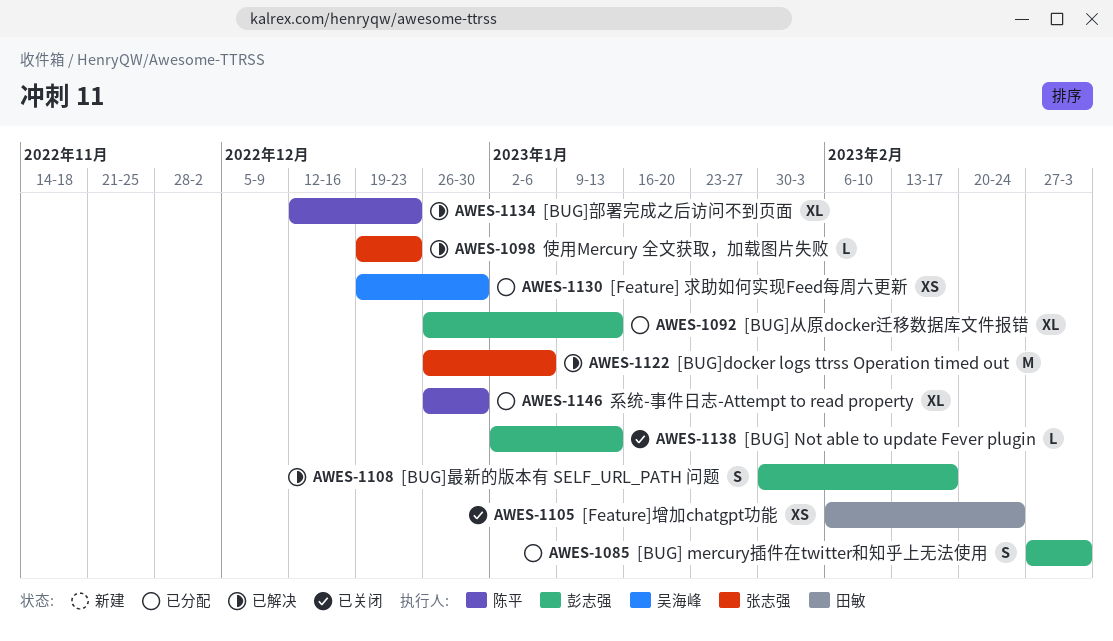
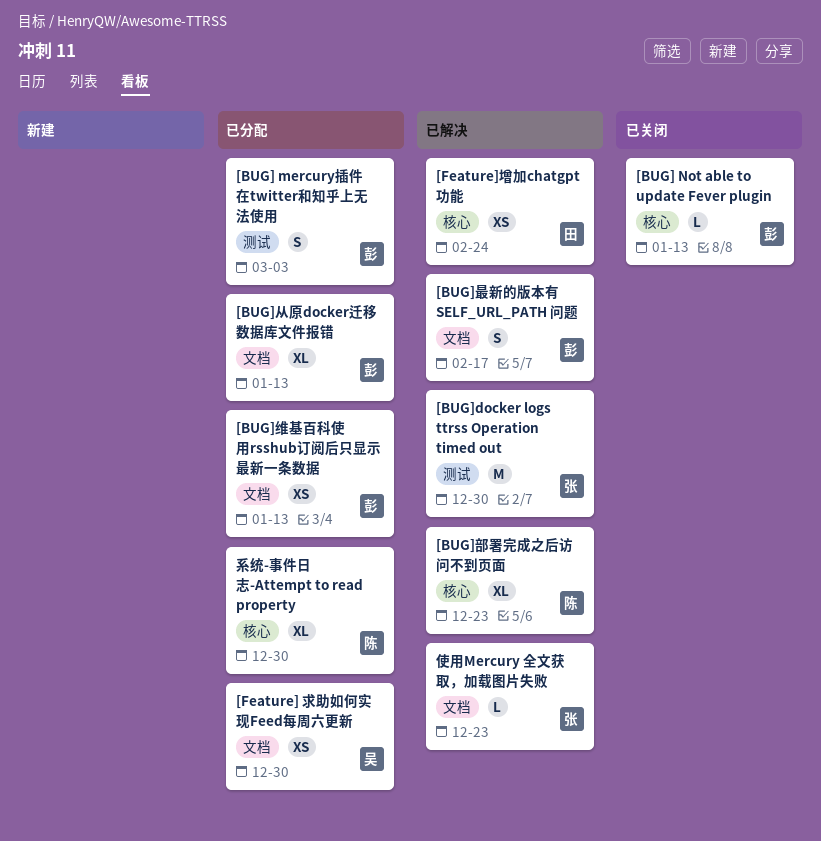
[BUG]docker logs ttrss Operation timed out, due: Jan 6 -> Dec 30
[BUG]维基百科使用rsshub订阅后只显示最新一条数据: none -> present
[Feature]增加chatgpt功能, status: 已关闭 -> 已解决

